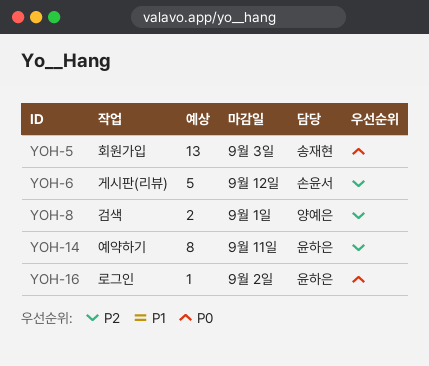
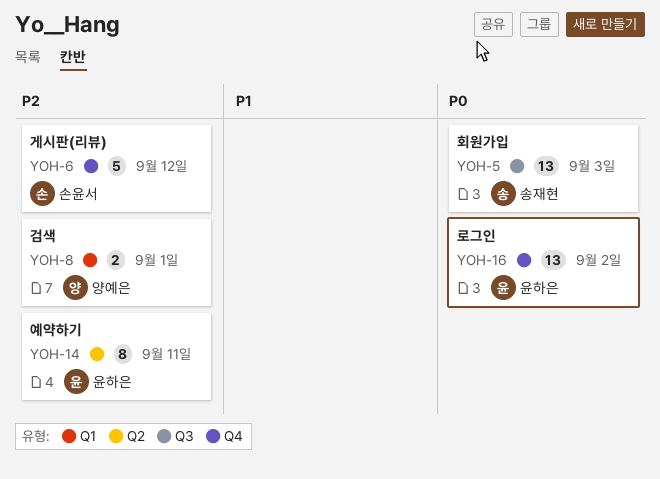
YOH-16, estimate: 1 -> 13

